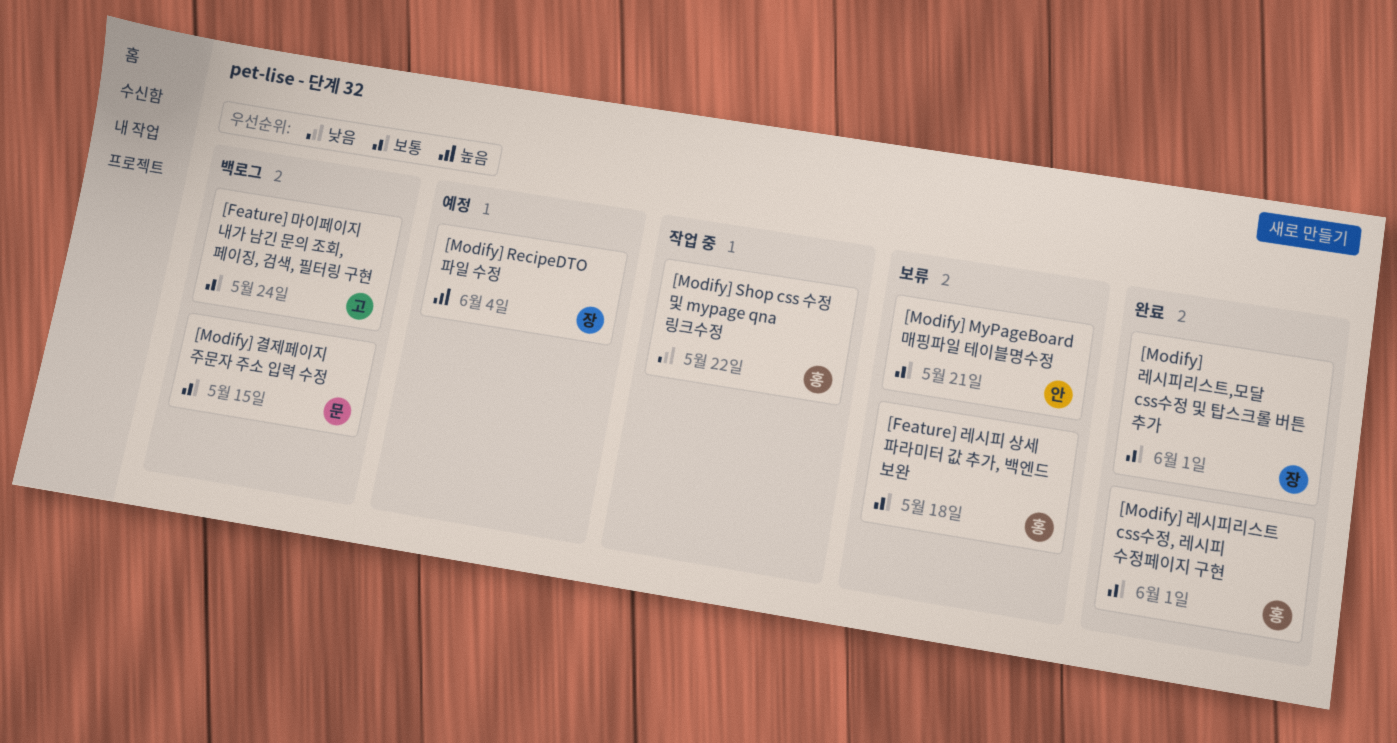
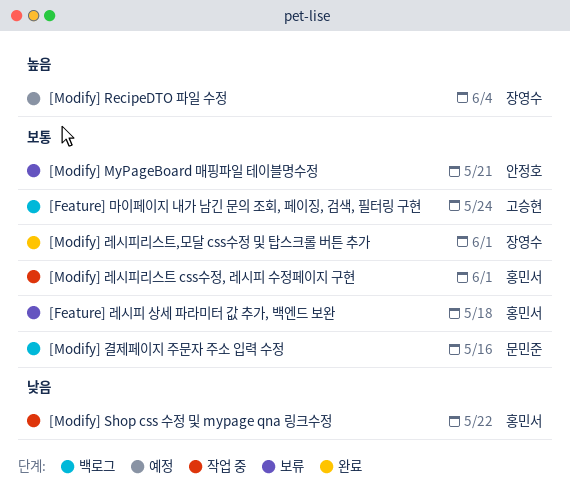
[Modify] 결제페이지 주문자 주소 입력 수정, due: May 15 -> May 16
[Modify] 레시피리스트 css수정, 레시피 수정페이지 구현, status: 완료 -> 작업 중

